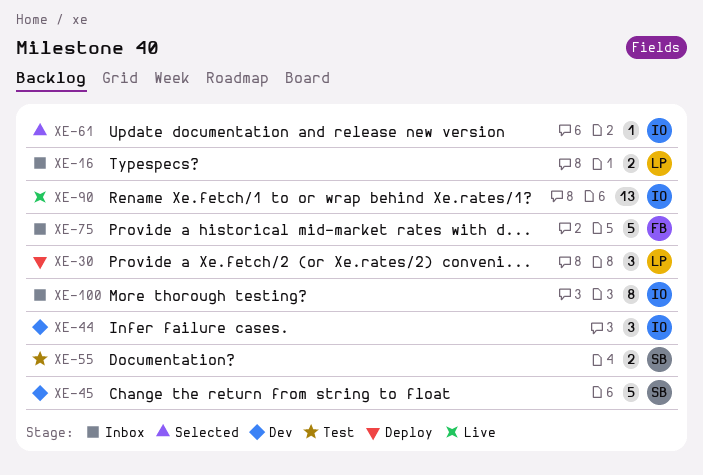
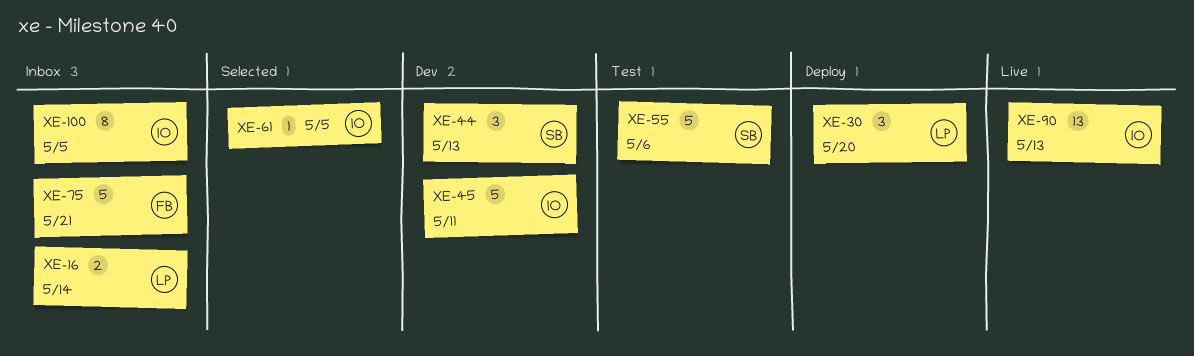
XE-44, owner: IO -> SB
XE-45, owner: SB -> IO
XE-55, estimate: 2 -> 5

